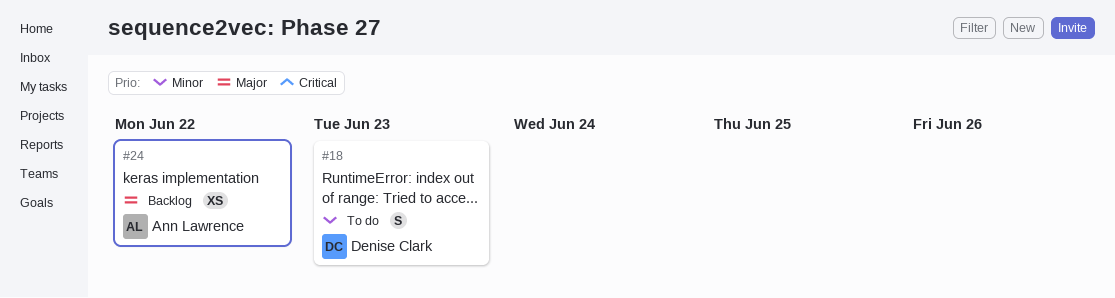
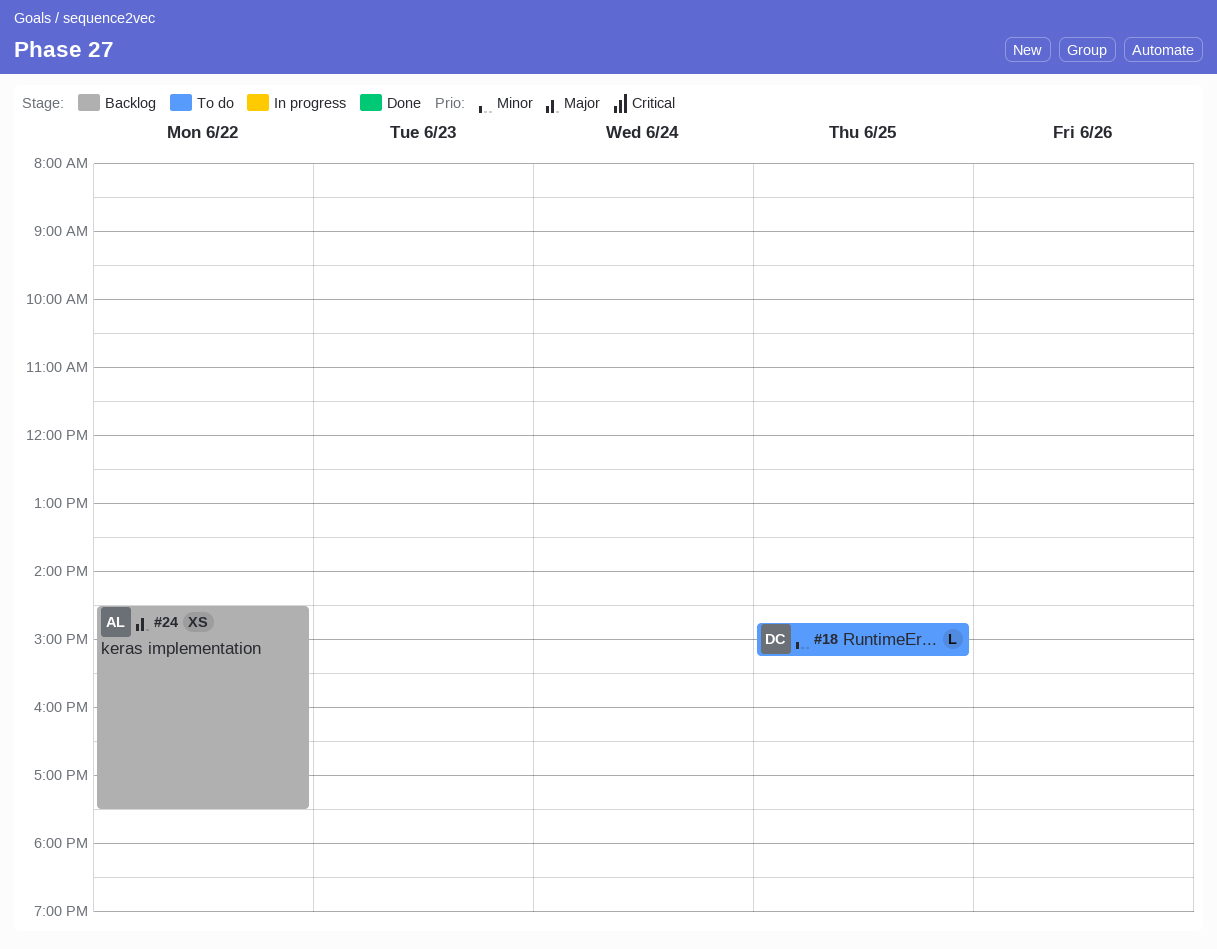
#18, estimate: S -> L
#18, day: Jun 23 -> Jun 25

